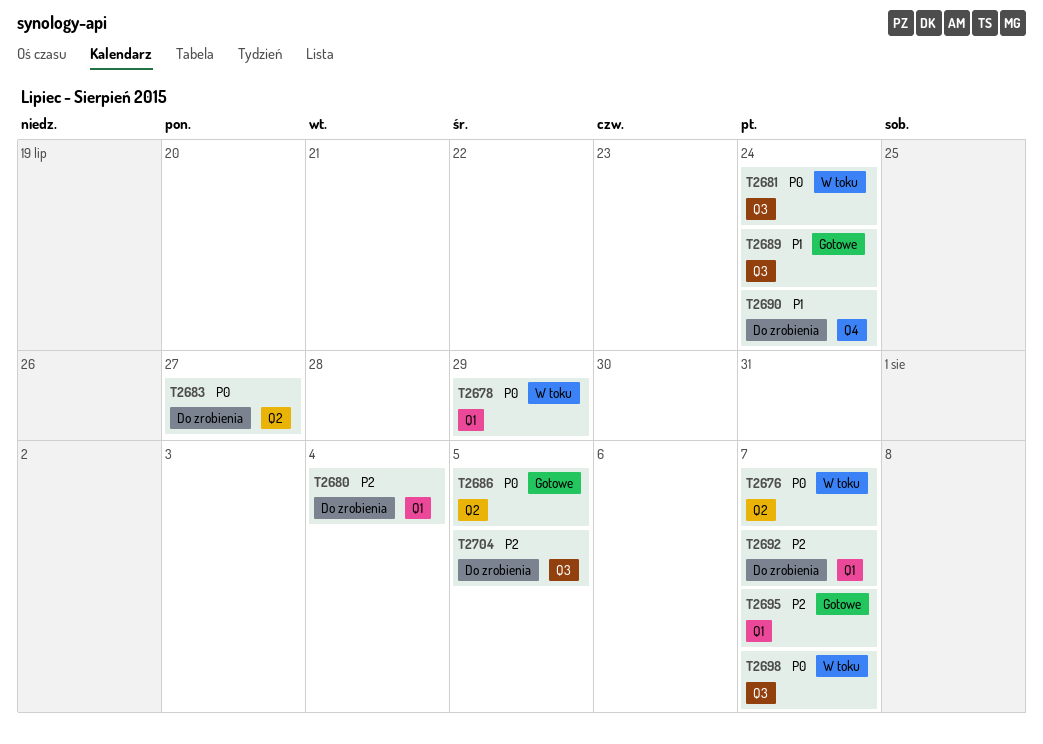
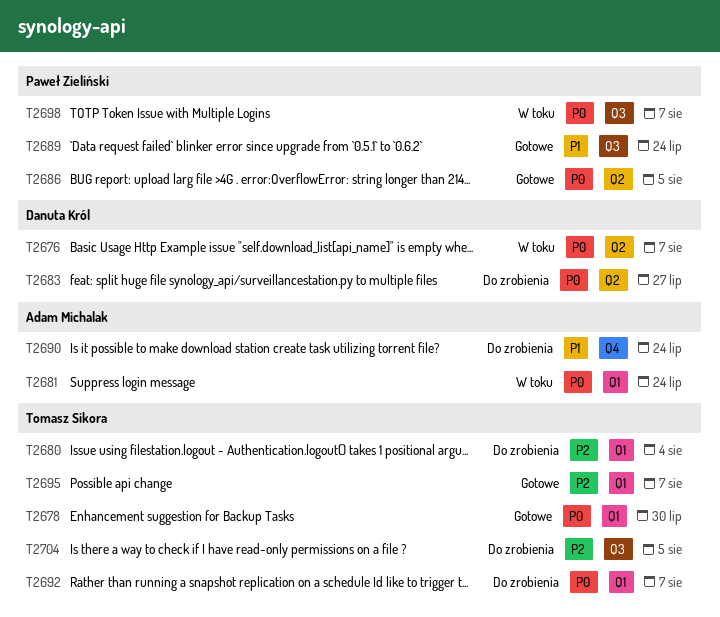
T2678, status: W toku -> Gotowe
T2678, due: Jul 29 -> Jul 30
T2681, label: Q3 -> Q1
T2692, priority: P2 -> P0

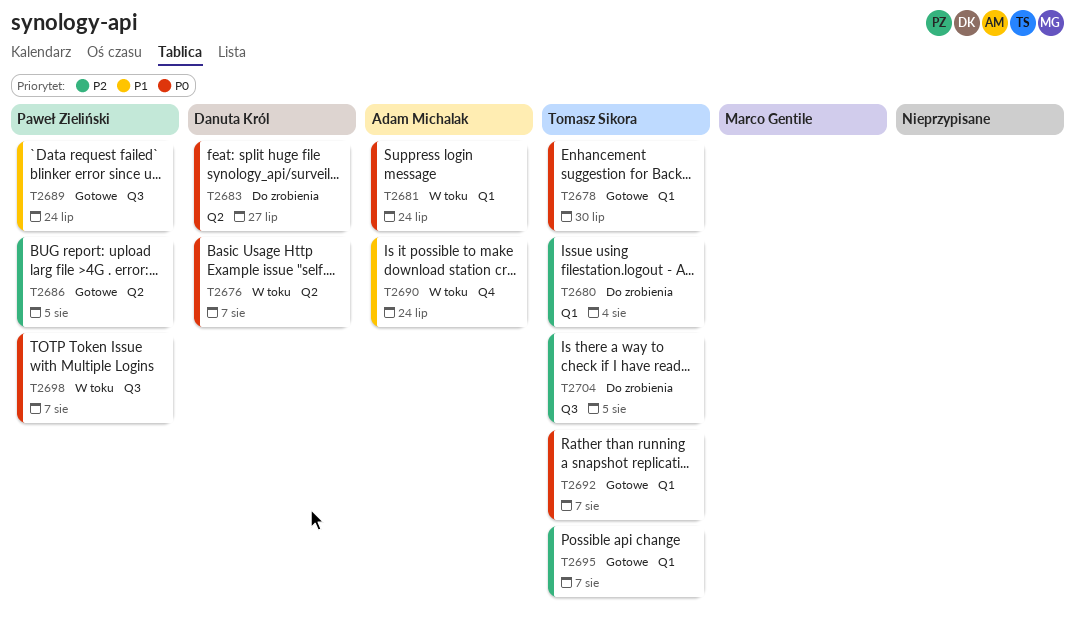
T2686, priority: P0 -> P2
T2690, status: Do zrobienia -> W toku
T2692, status: Do zrobienia -> Gotowe

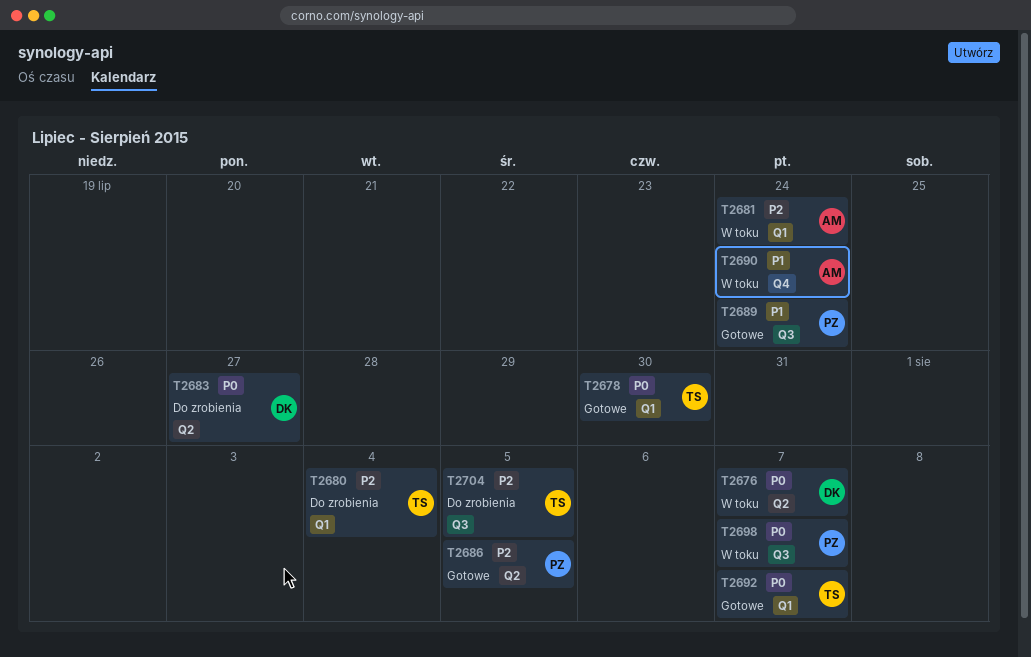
T2681, priority: P0 -> P2
T2695: present -> none

